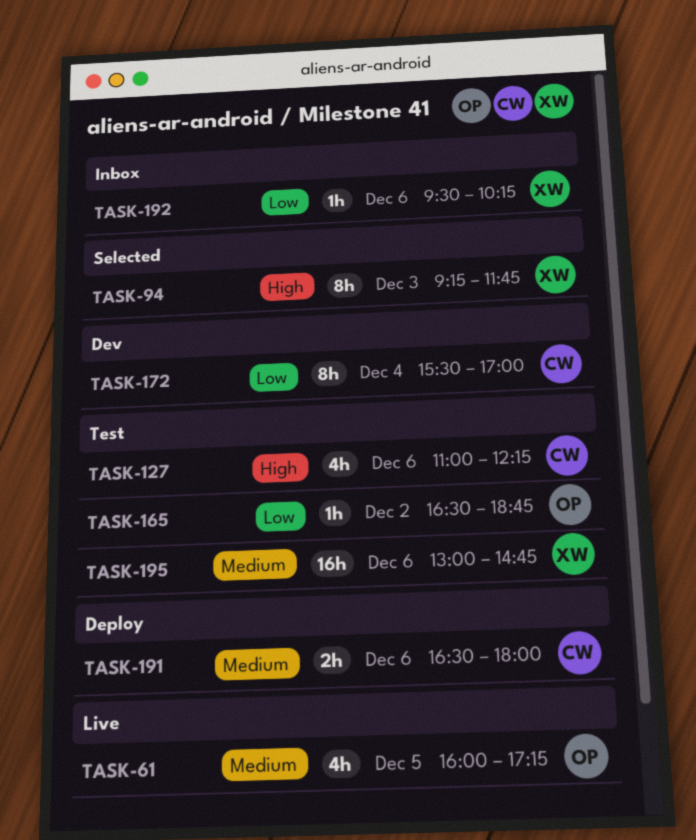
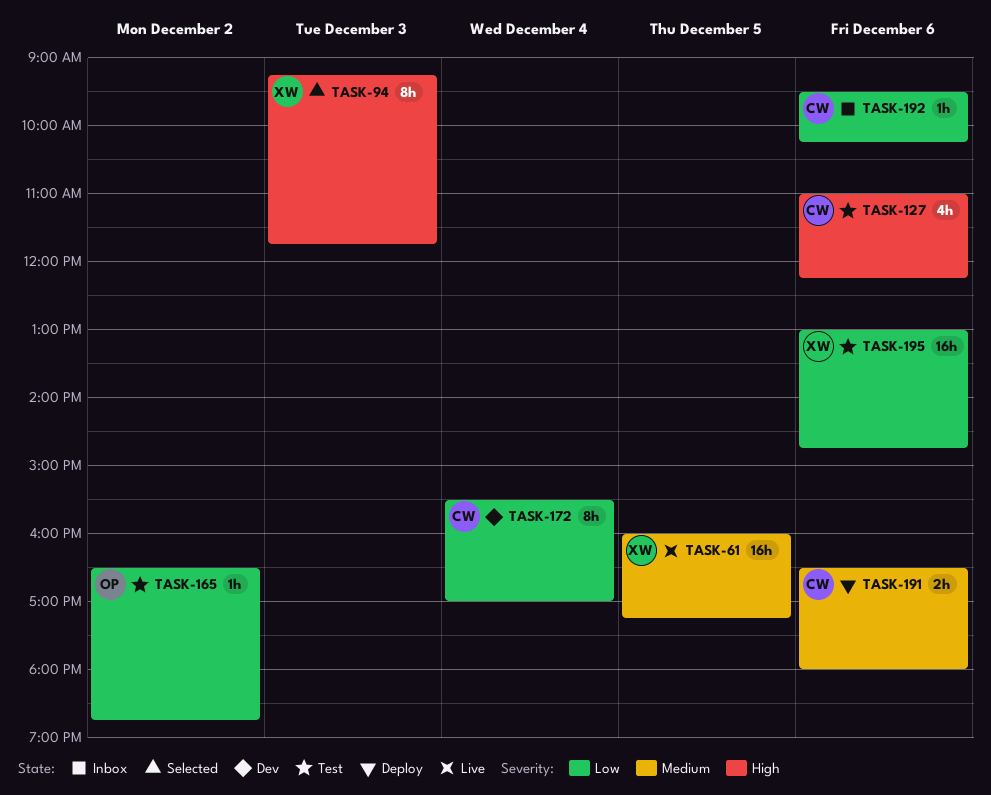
TASK-61, owner: OP -> XW
TASK-61, estimate: 4h -> 16h
TASK-192, owner: XW -> CW
TASK-195, priority: Medium -> Low

